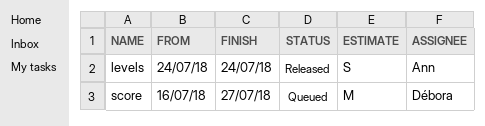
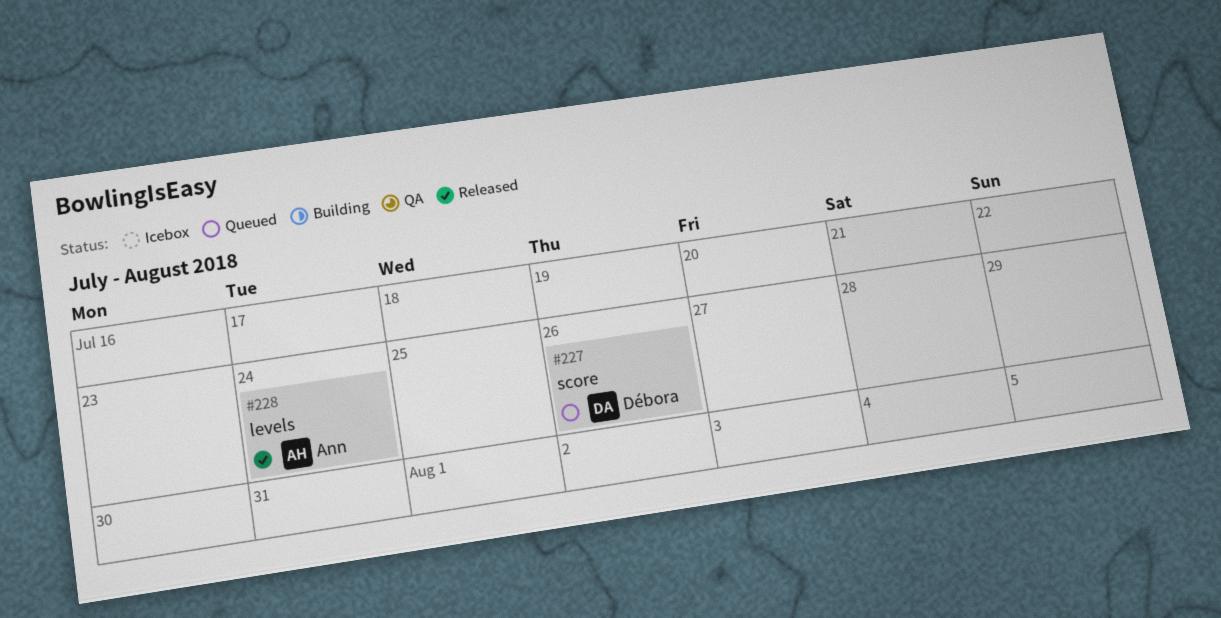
score, due: Jul 27 -> Jul 26

